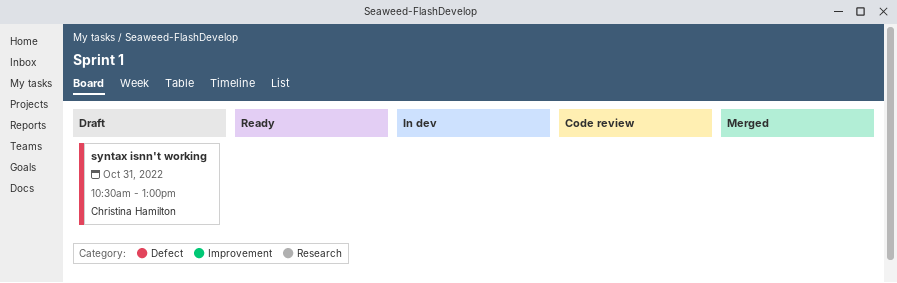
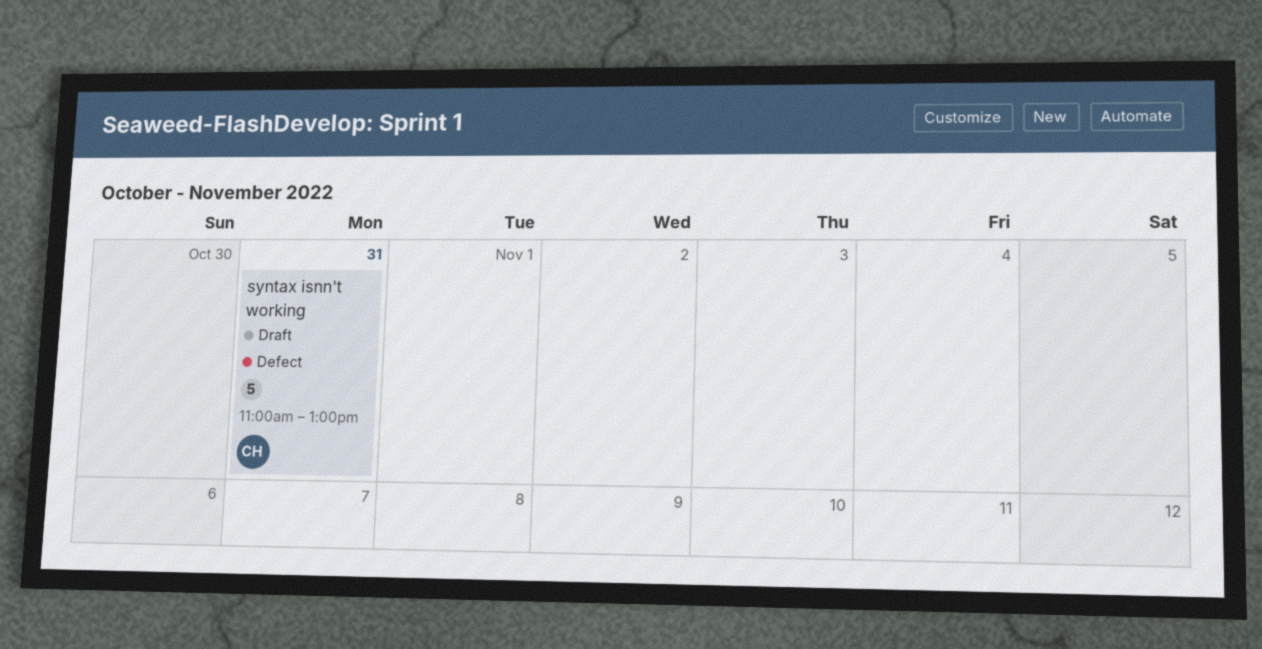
syntax isnn't working, begins: 10:30 -> 11:00

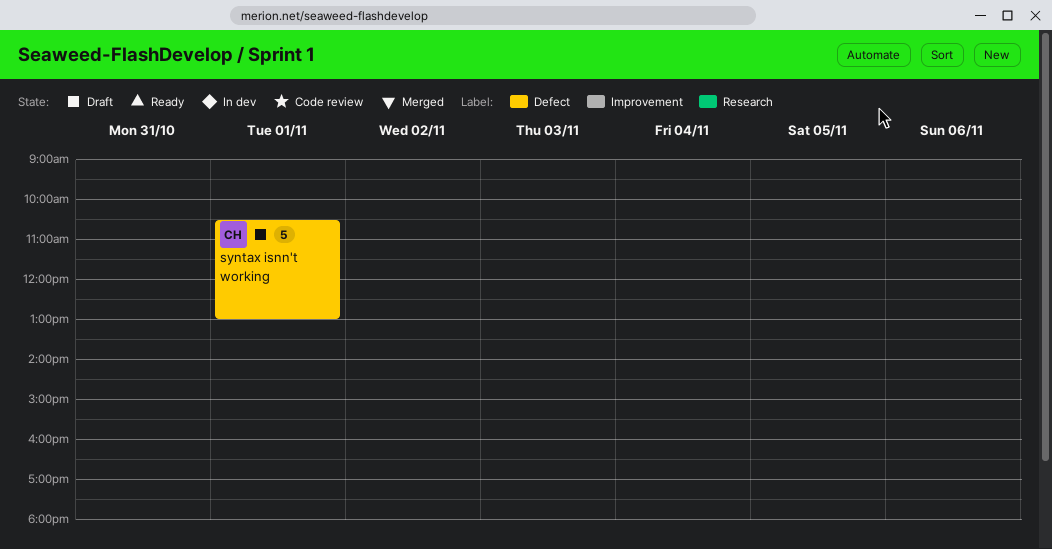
syntax isnn't working, day: Oct 31 -> Nov 1
syntax isnn't working, begins: 11:00 -> 10:30

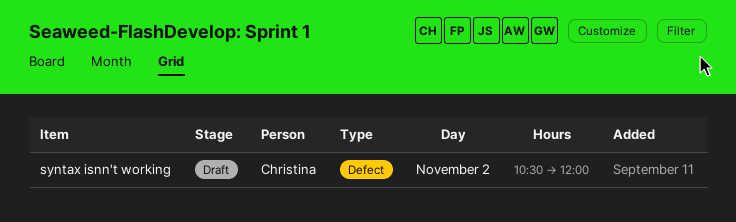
syntax isnn't working, day: Nov 1 -> Nov 2
syntax isnn't working, ends: 13:00 -> 12:00

